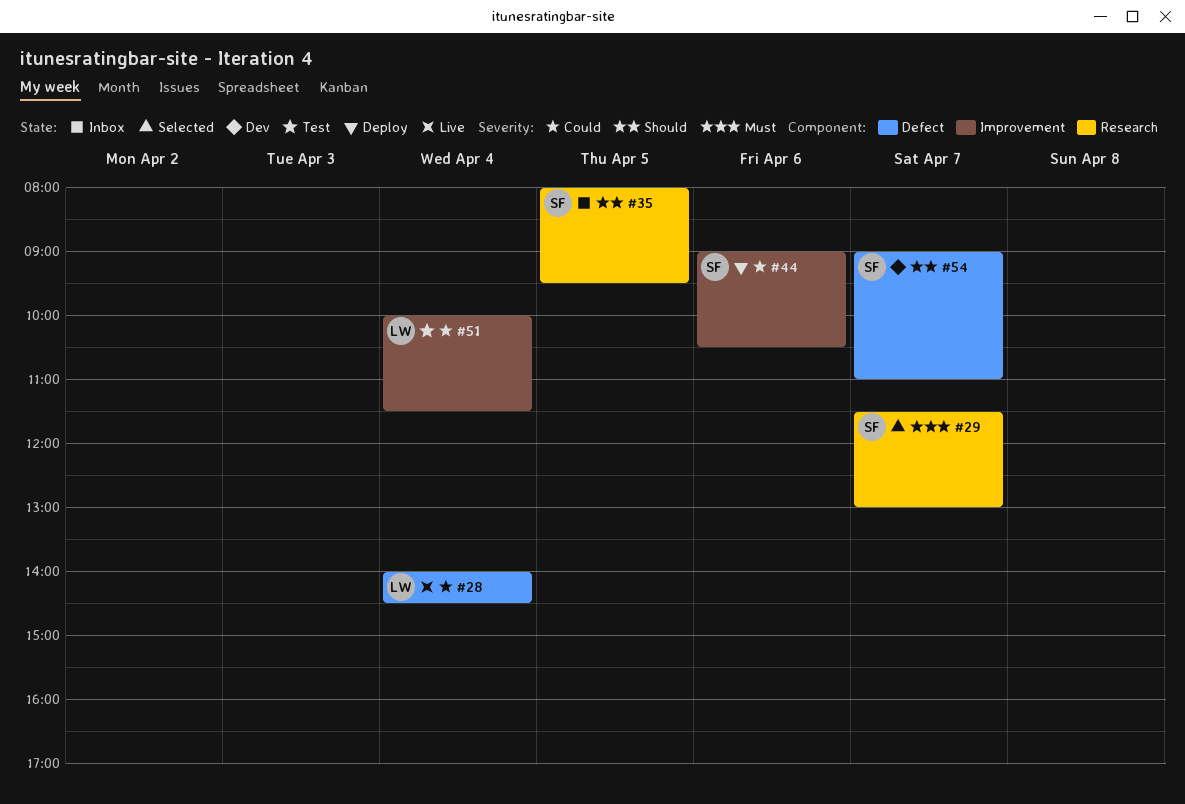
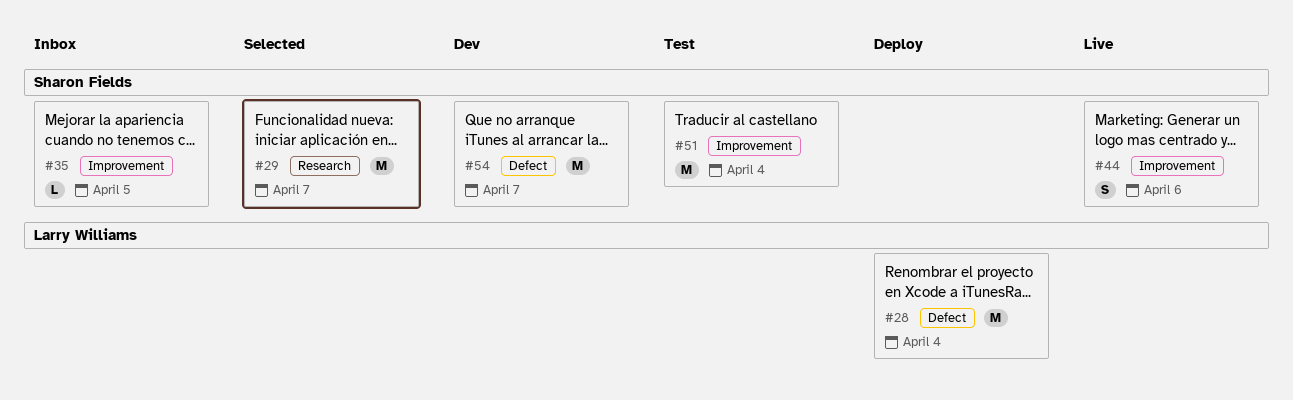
#28, status: Live -> Deploy
#35, label: Research -> Improvement
#44, status: Deploy -> Live
#51, owner: Larry Williams -> Sharon Fields

